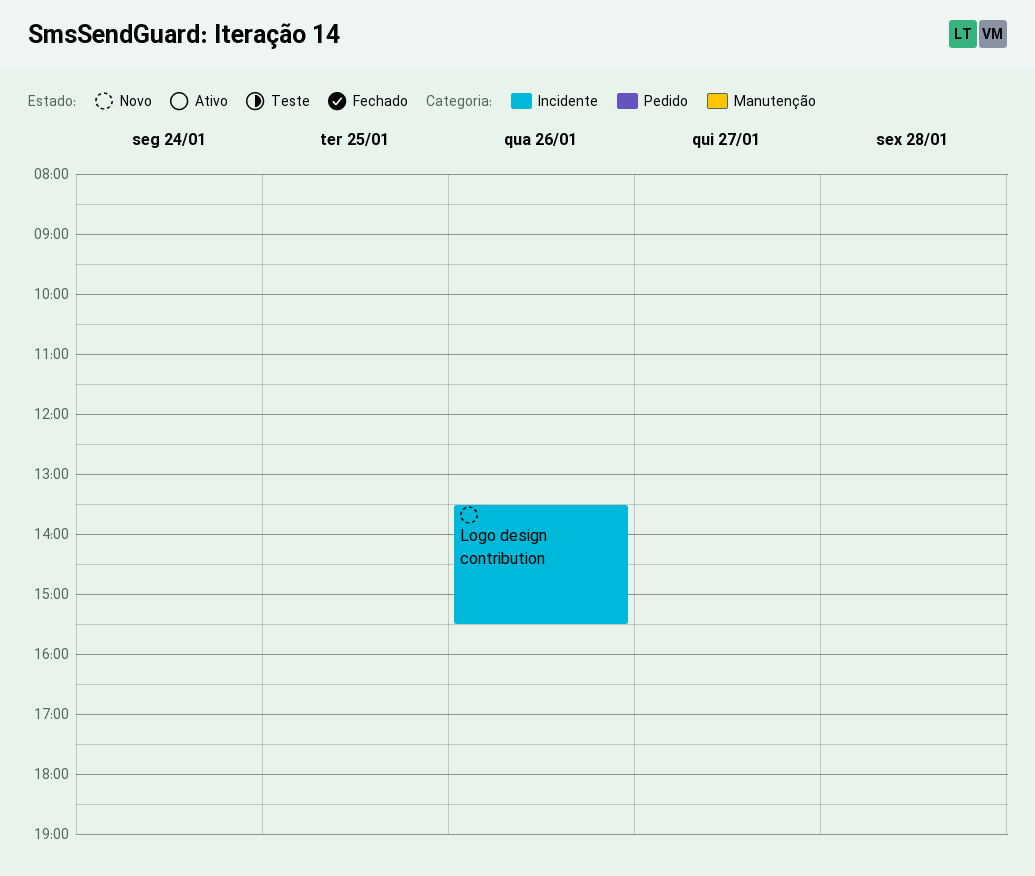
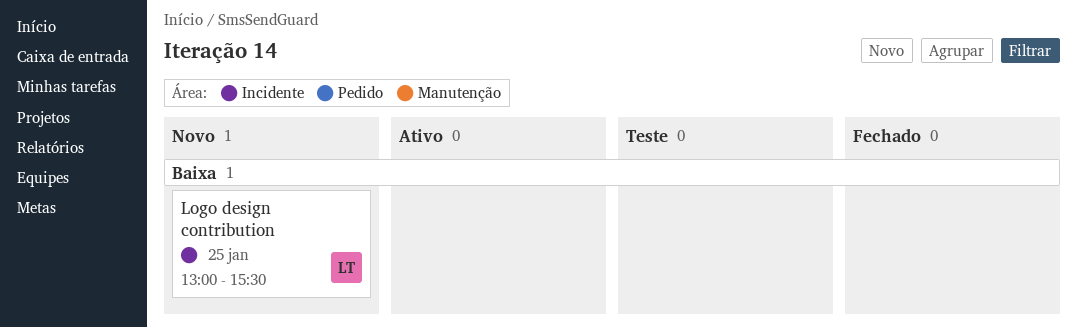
Logo design contribution, day: Jan 26 -> Jan 25
Logo design contribution, begins: 13:30 -> 13:00

